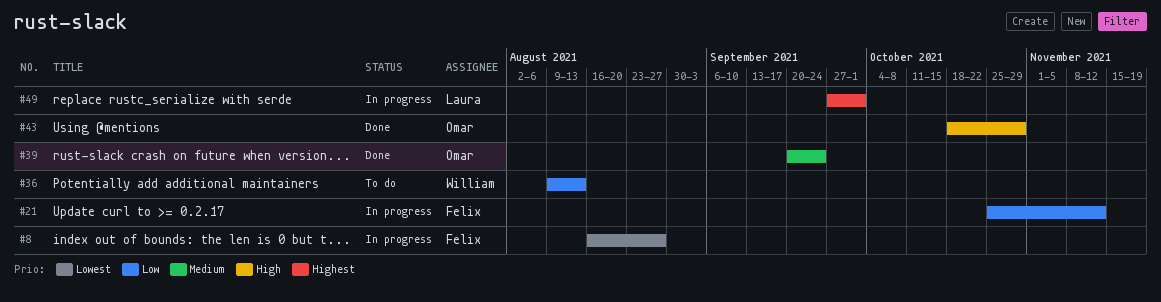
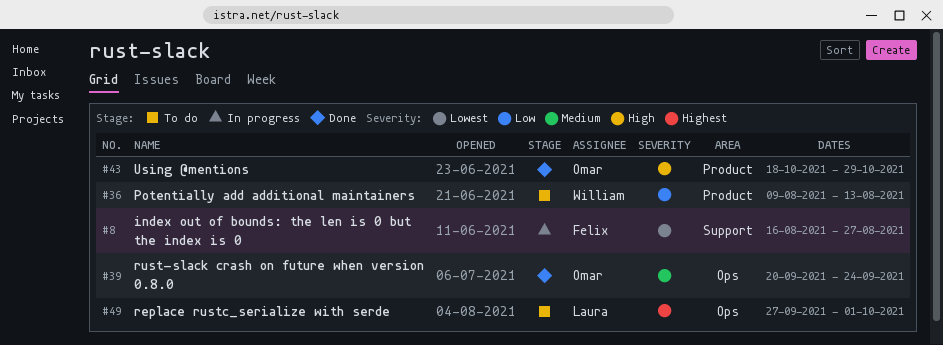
#21: present -> none
#49, status: In progress -> To do

